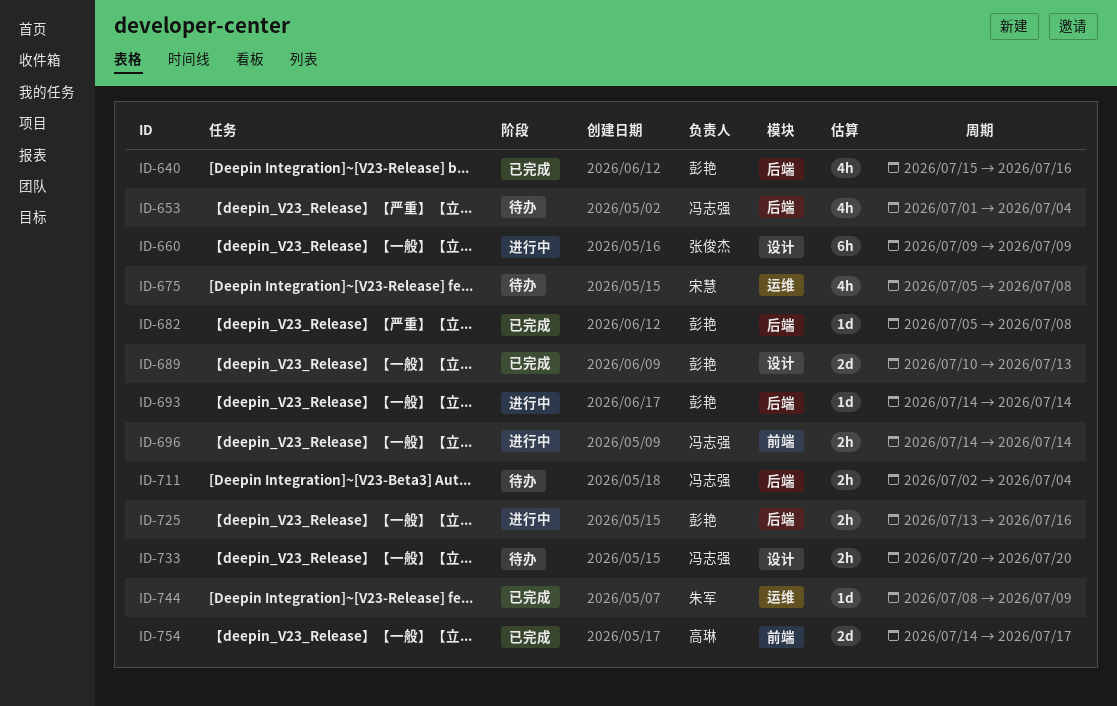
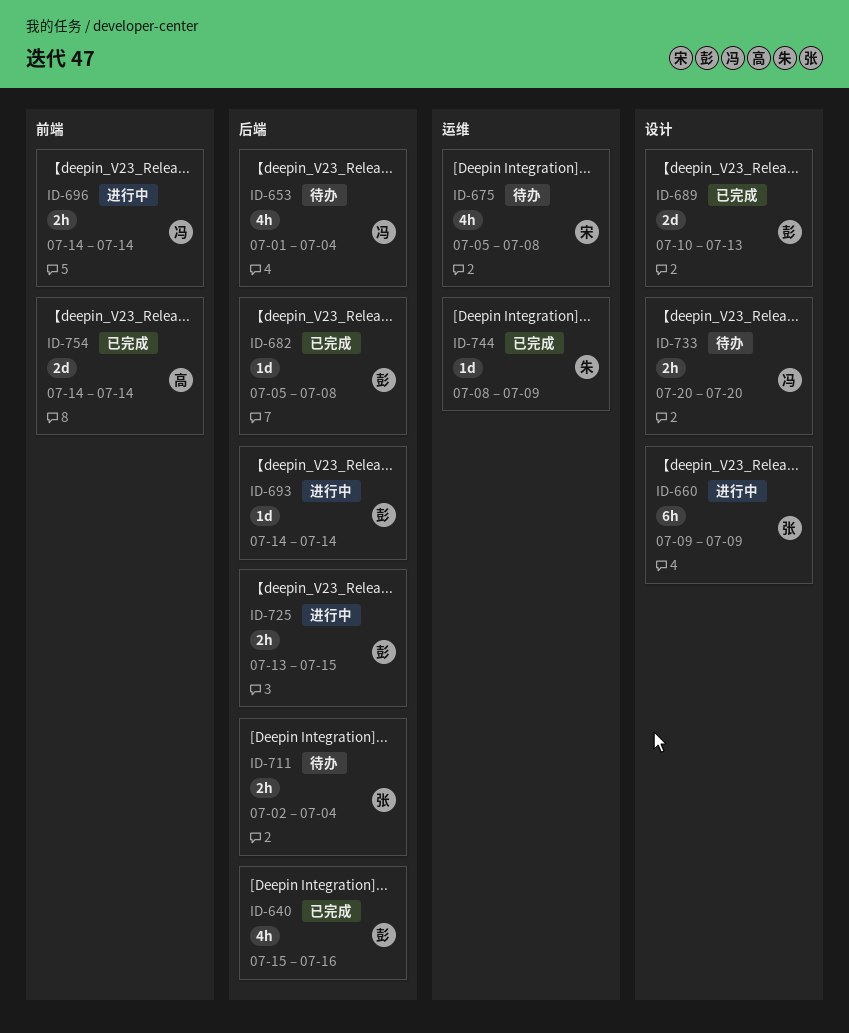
ID-711, owner: 冯志强 -> 张俊杰
ID-725, due: Jul 16 -> Jul 15
ID-754, due: Jul 17 -> Jul 14

